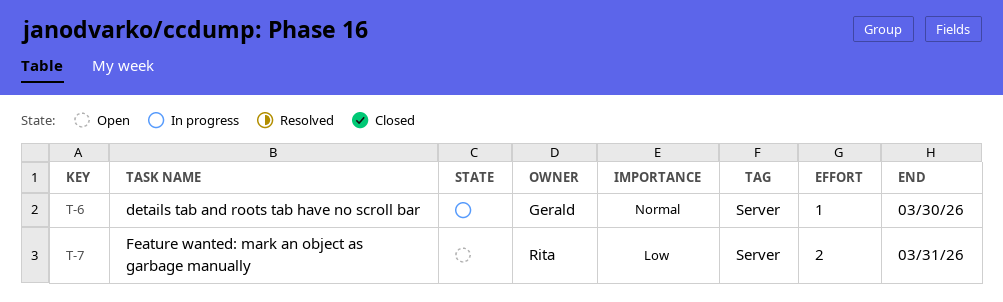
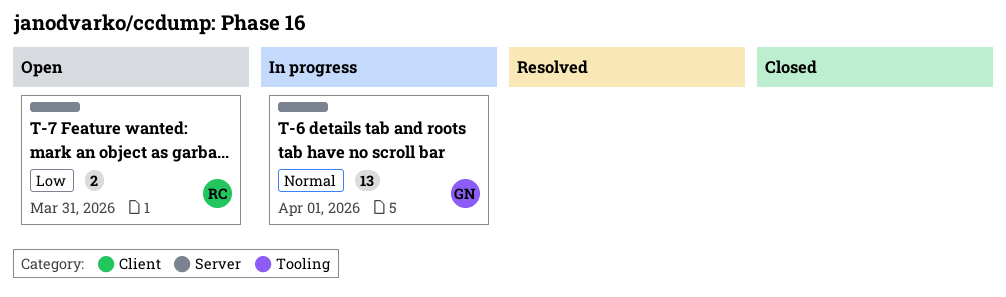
T-6, estimate: 1 -> 13
T-6, due: Mar 30 -> Apr 1

